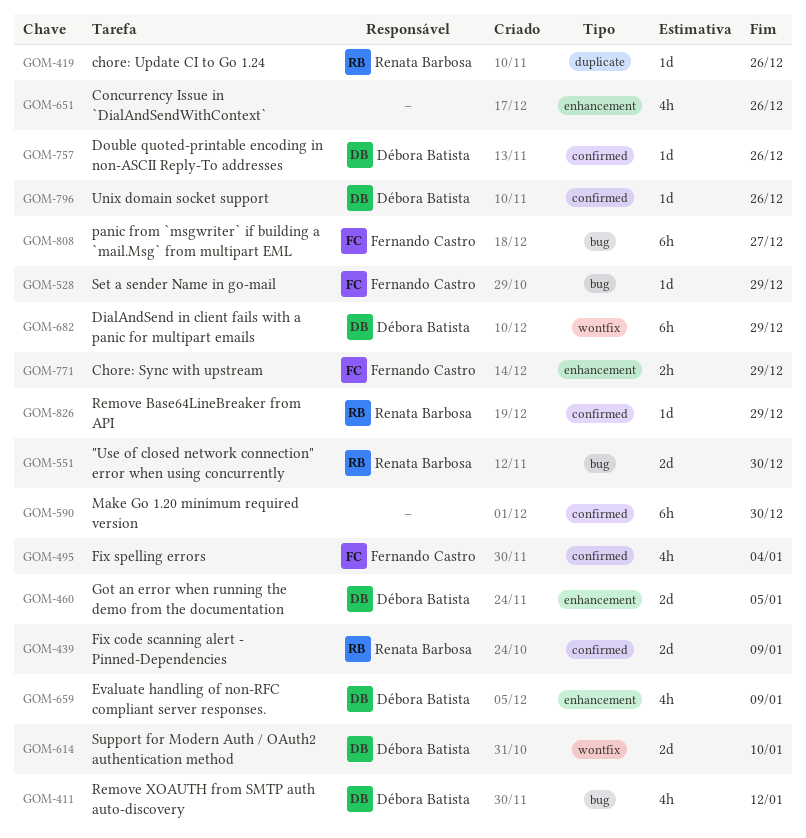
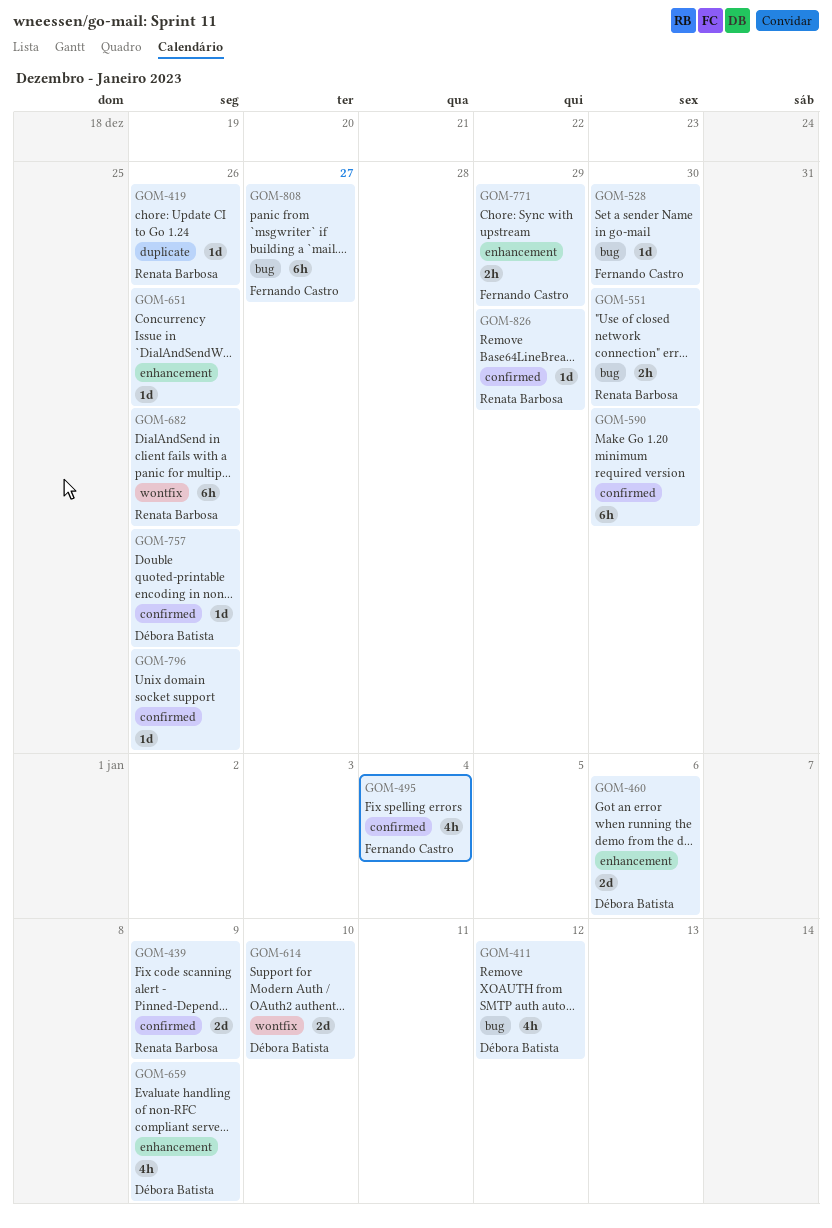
GOM-460, due: Jan 5 -> Jan 6
GOM-528, due: Dec 29 -> Dec 30
GOM-551, estimate: 2d -> 2h
GOM-651, estimate: 4h -> 1d
GOM-682, owner: Débora Batista -> Renata Barbosa
GOM-682, due: Dec 29 -> Dec 26
GOM-796, owner: Débora Batista -> none

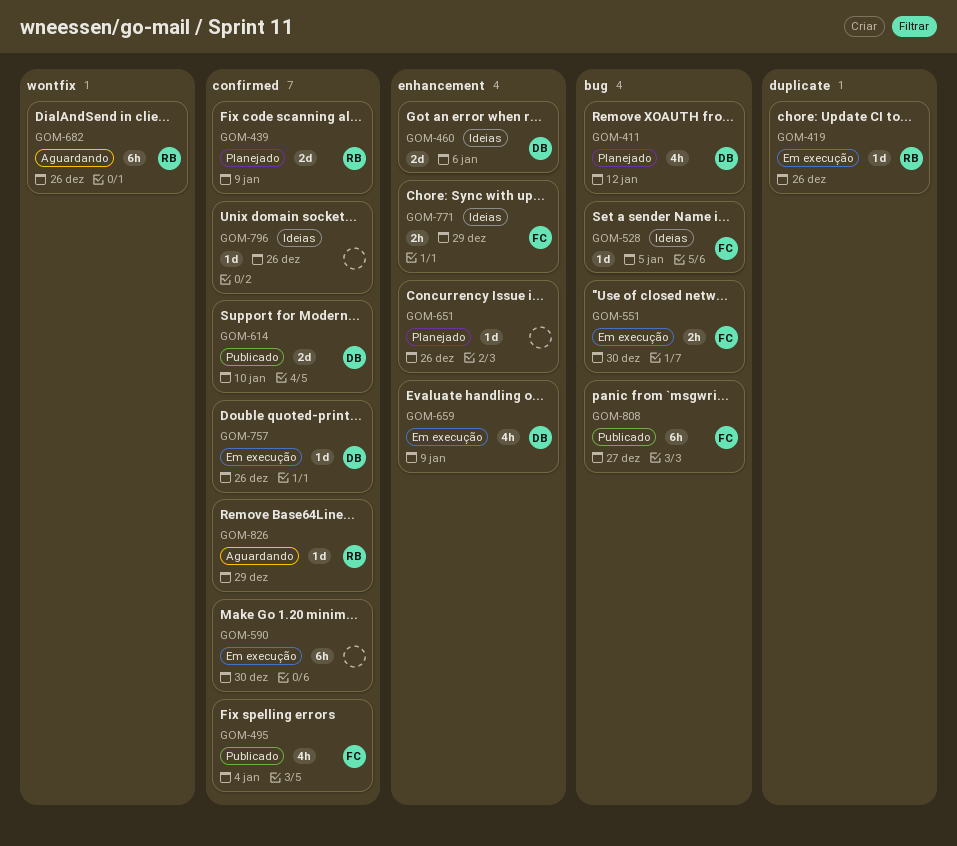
GOM-528, due: Dec 30 -> Jan 5
GOM-551, owner: Renata Barbosa -> Fernando Castro
GOM-614, label: wontfix -> confirmed

